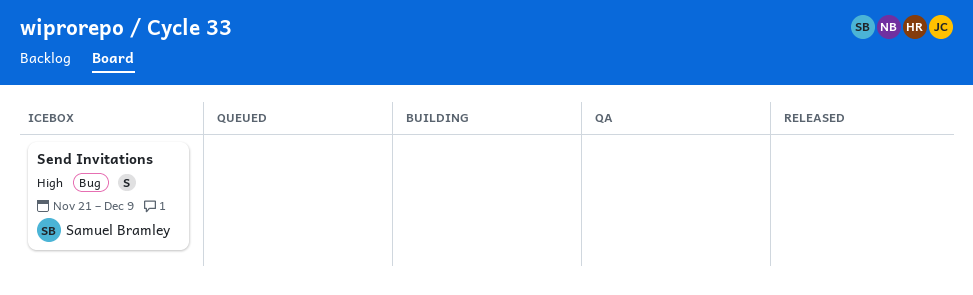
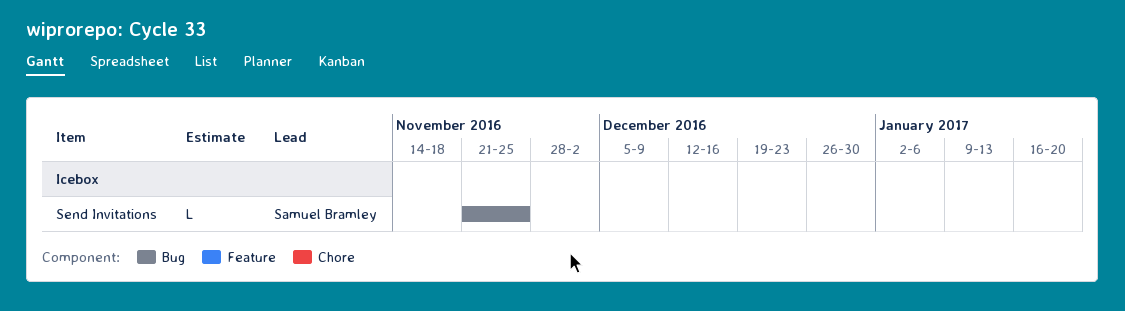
Send Invitations, estimate: S -> L
Send Invitations, due: Dec 9 -> Nov 25

